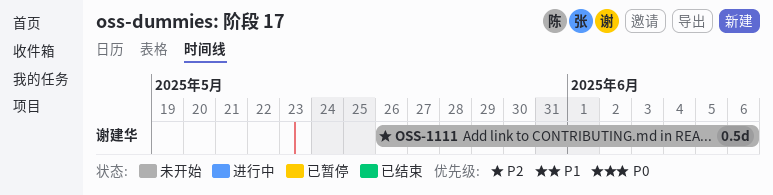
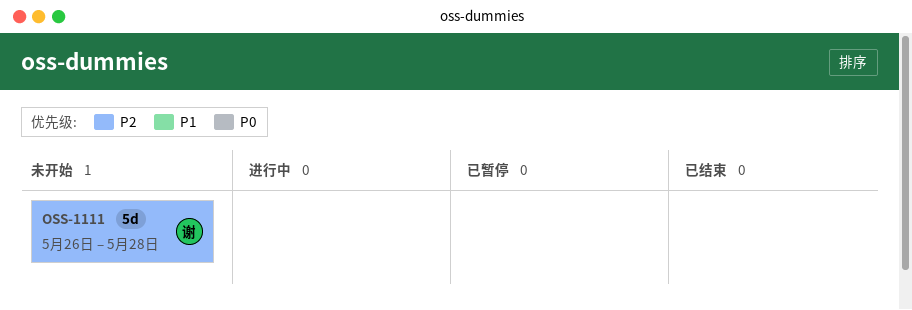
OSS-1111, estimate: 0.5d -> 5d
OSS-1111, due: Jun 6 -> May 28

